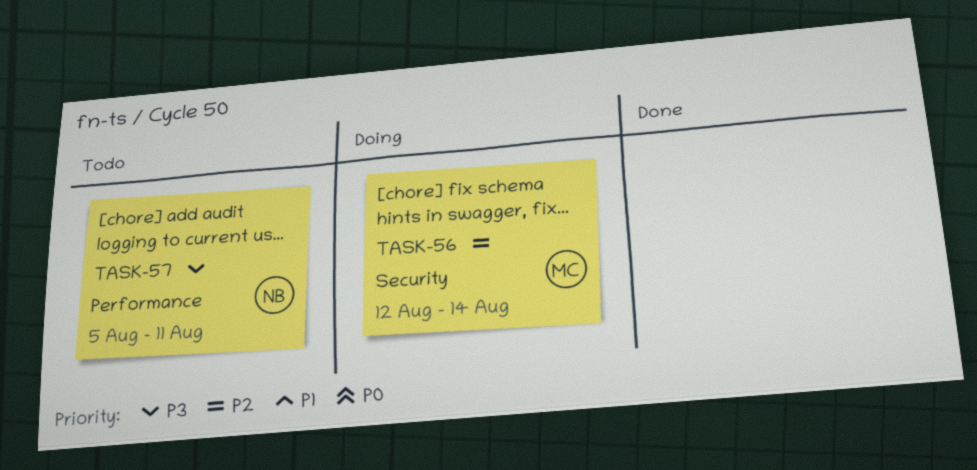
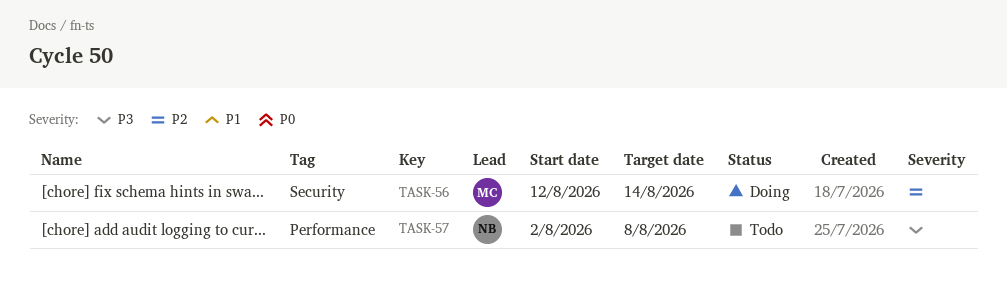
TASK-57, start: Aug 5 -> Aug 2
TASK-57, due: Aug 11 -> Aug 8

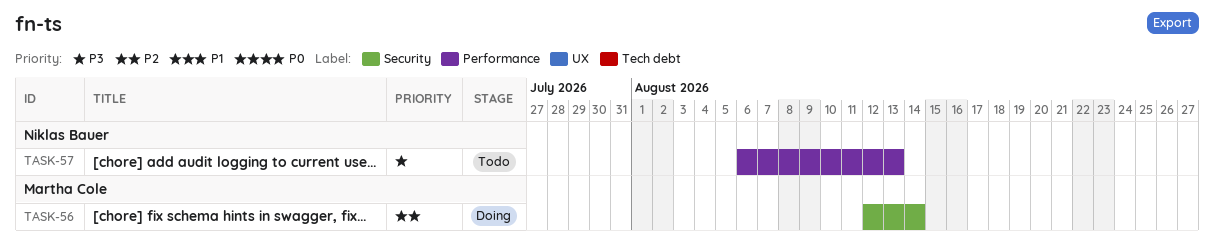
TASK-57, start: Aug 2 -> Aug 6
TASK-57, due: Aug 8 -> Aug 13

